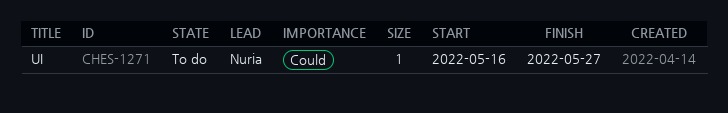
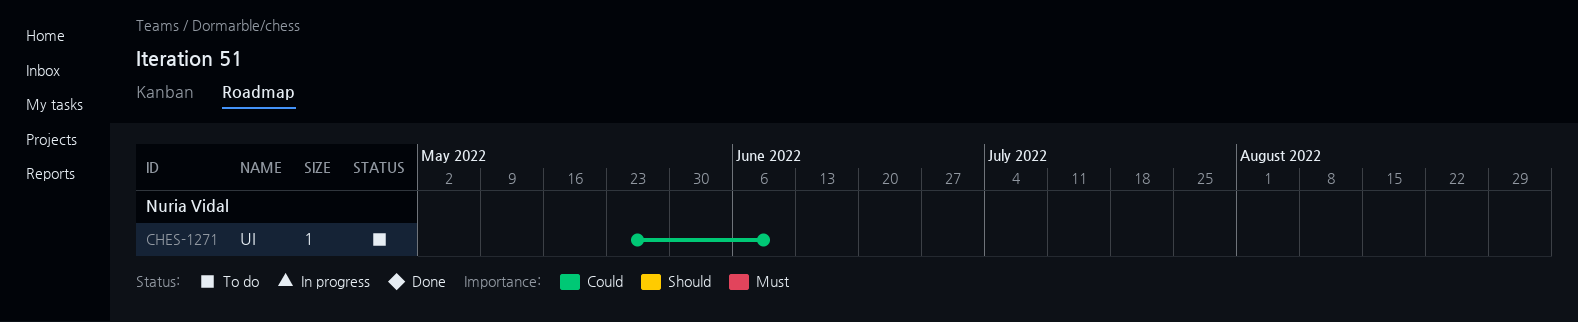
CHES-1271, start: May 16 -> May 23
CHES-1271, due: May 27 -> Jun 10

